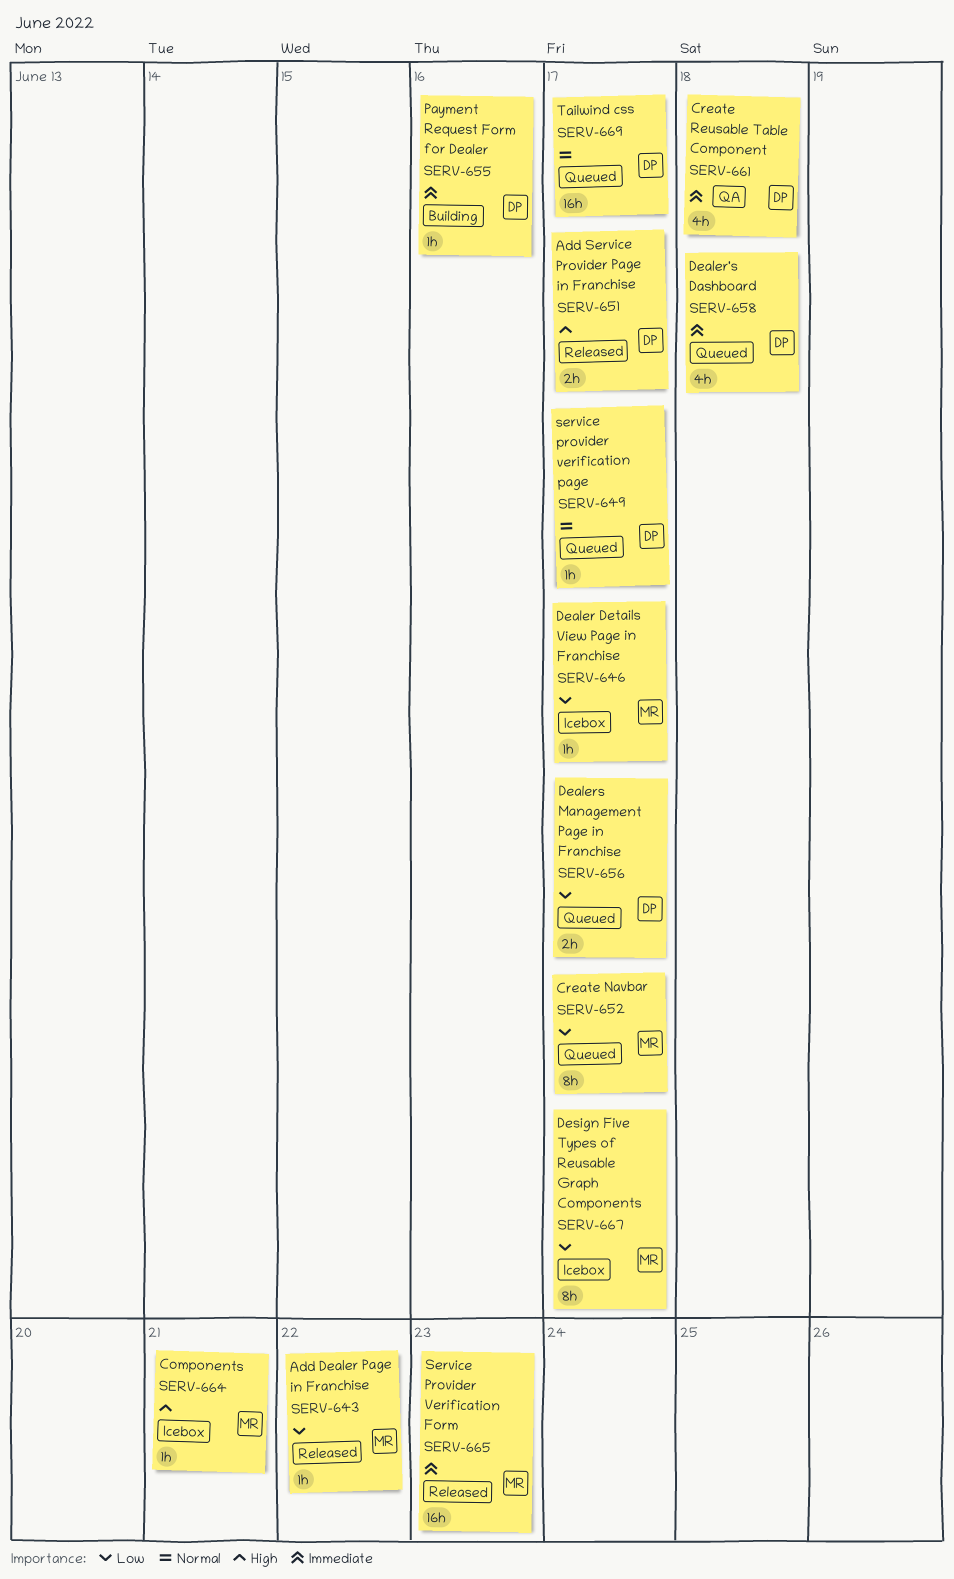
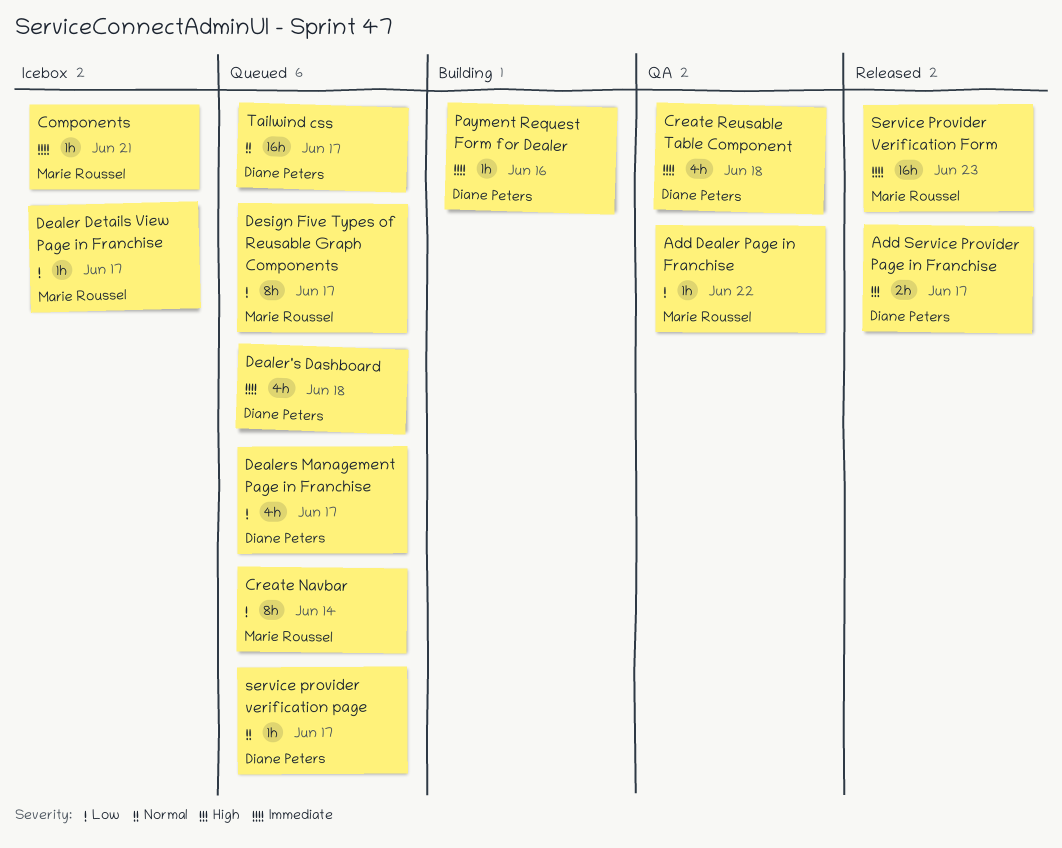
Add Dealer Page in Franchise, status: Released -> QA
Components, priority: High -> Immediate
Create Navbar, due: Jun 17 -> Jun 14
Dealers Management Page in Franchise, estimate: 2h -> 4h
Design Five Types of Reusable Graph Components, status: Icebox -> Queued

